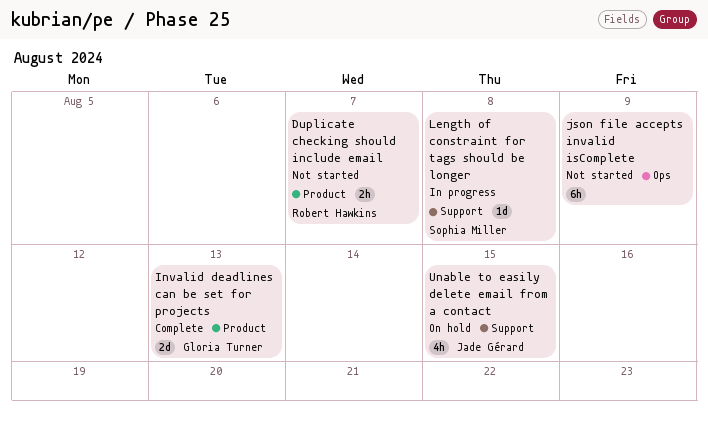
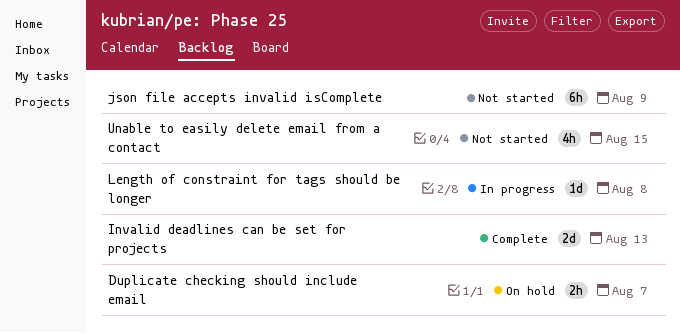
Duplicate checking should include email, status: Not started -> On hold
Unable to easily delete email from a contact, status: On hold -> Not started

